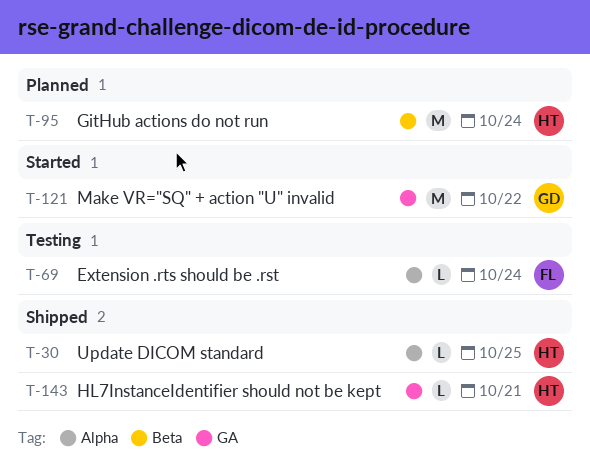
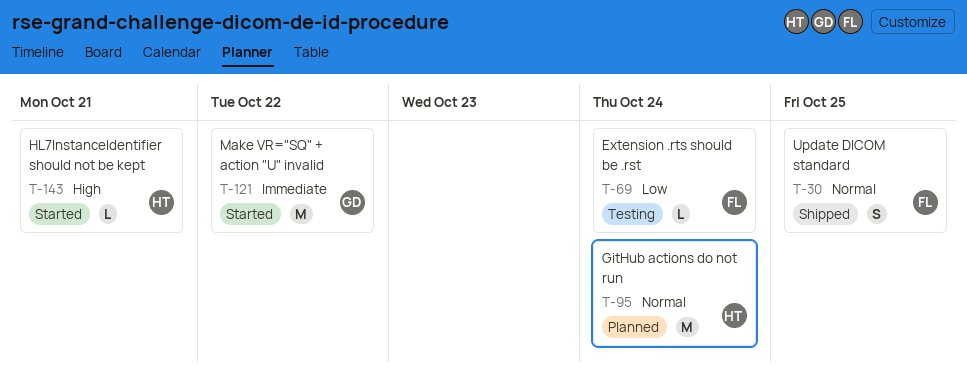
T-30, owner: HT -> FL
T-30, estimate: L -> S
T-143, status: Shipped -> Started

